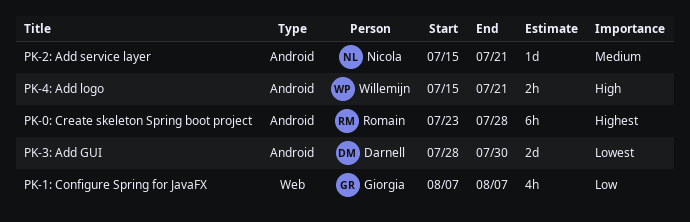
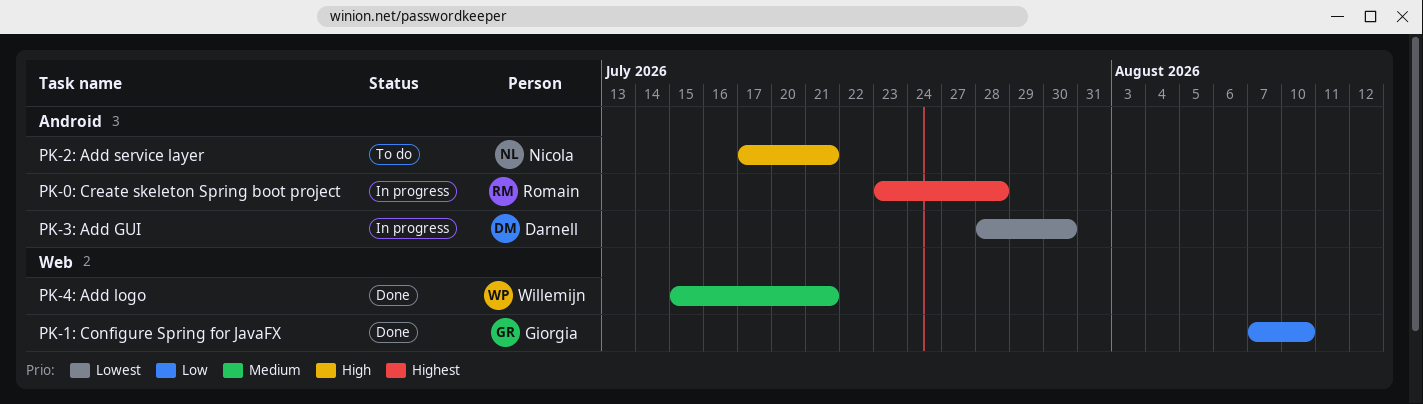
PK-1: Configure Spring for JavaFX, due: Aug 7 -> Aug 10
PK-2: Add service layer, priority: Medium -> High
PK-2: Add service layer, start: Jul 15 -> Jul 17
PK-4: Add logo, priority: High -> Medium
PK-4: Add logo, label: Android -> Web

